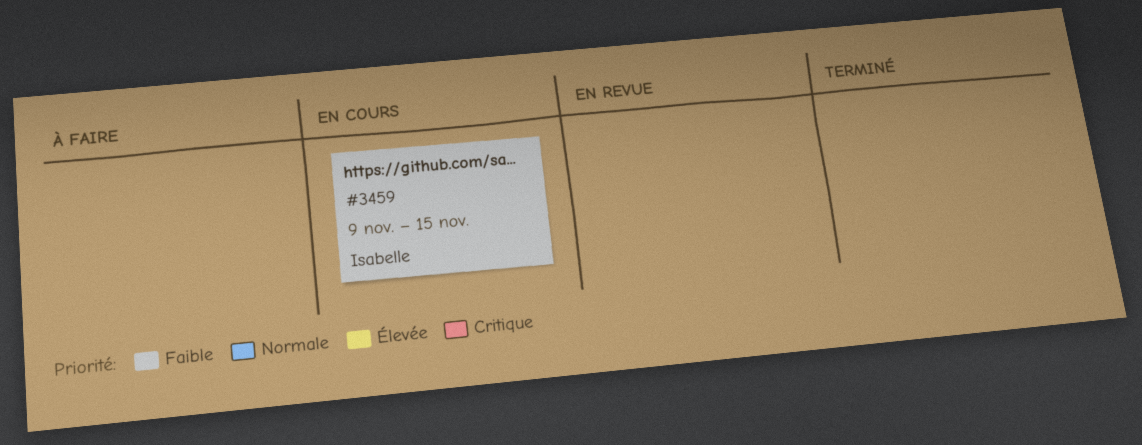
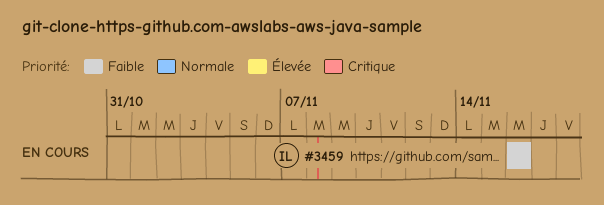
#3459, start: Nov 9 -> Nov 16
#3459, due: Nov 15 -> Nov 16

